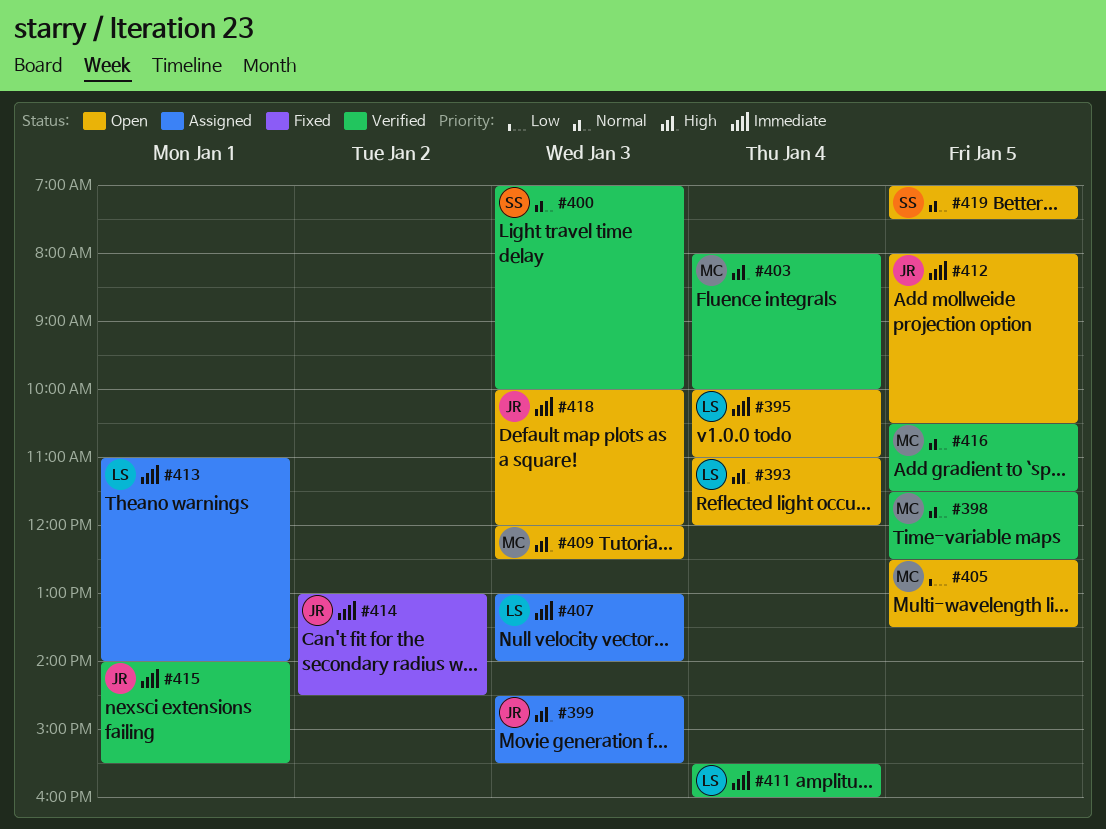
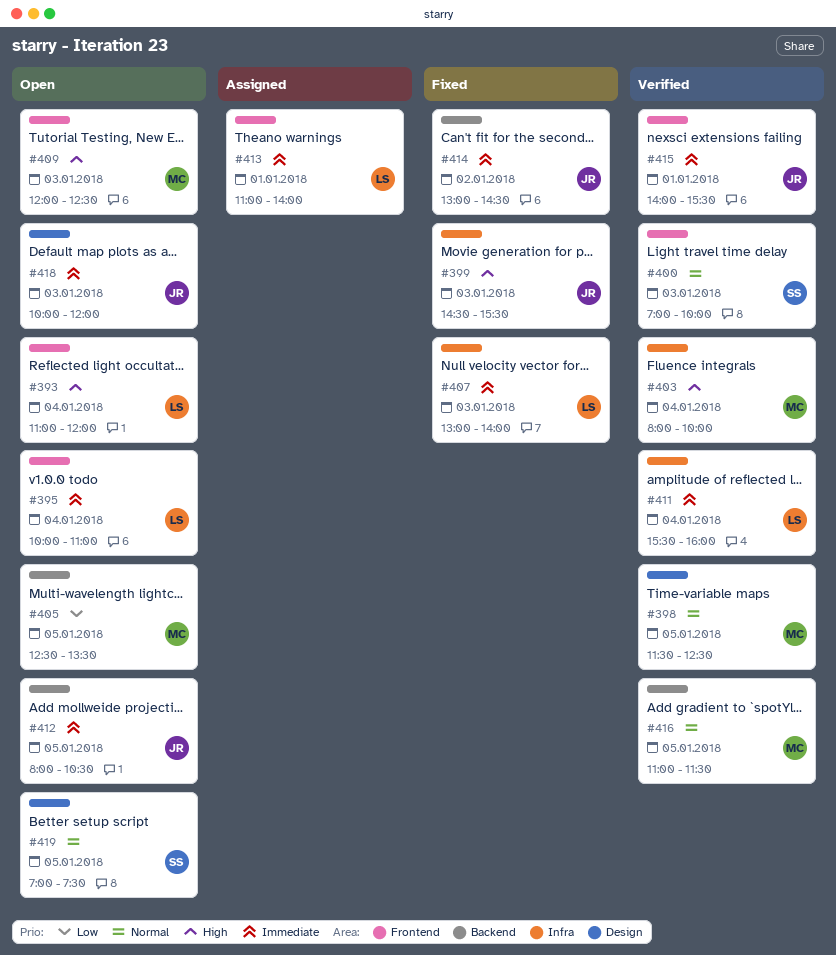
#399, status: Assigned -> Fixed
#407, status: Assigned -> Fixed
#416, begins: 10:30 -> 11:00

